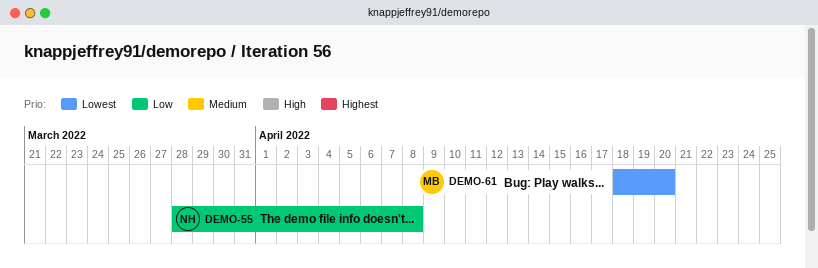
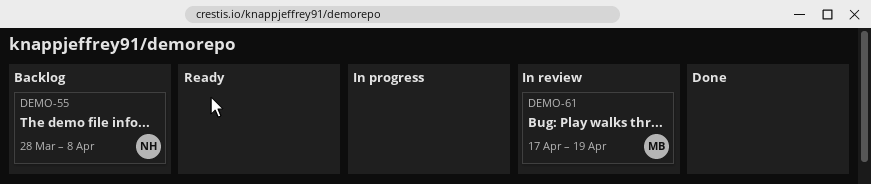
DEMO-61, start: Apr 18 -> Apr 17
DEMO-61, due: Apr 20 -> Apr 19

